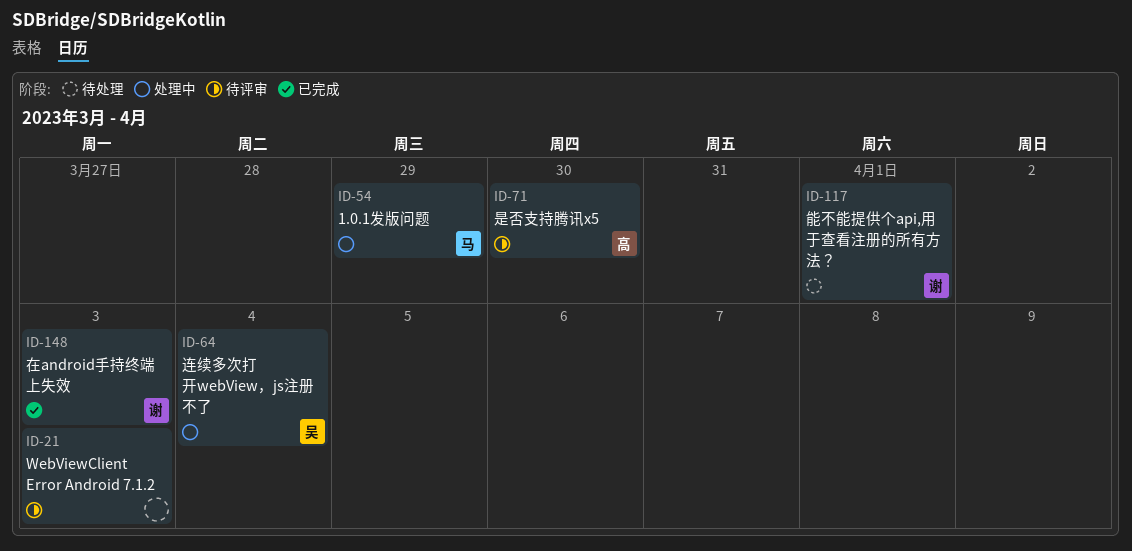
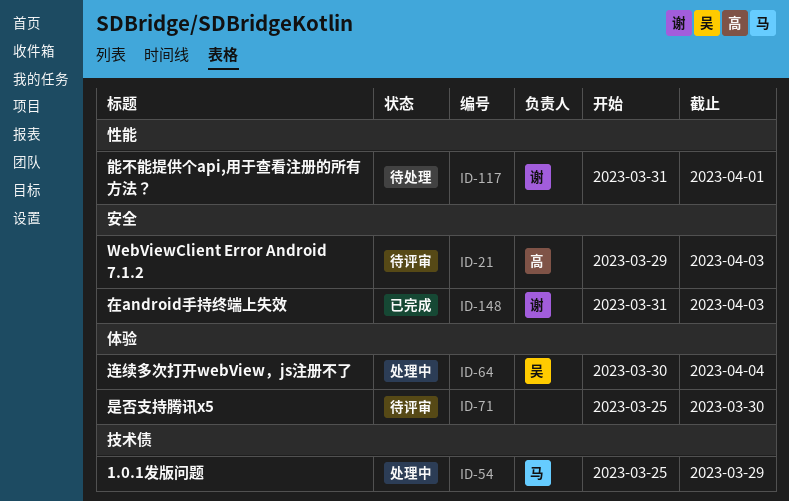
ID-21, owner: none -> 高
ID-71, owner: 高 -> none

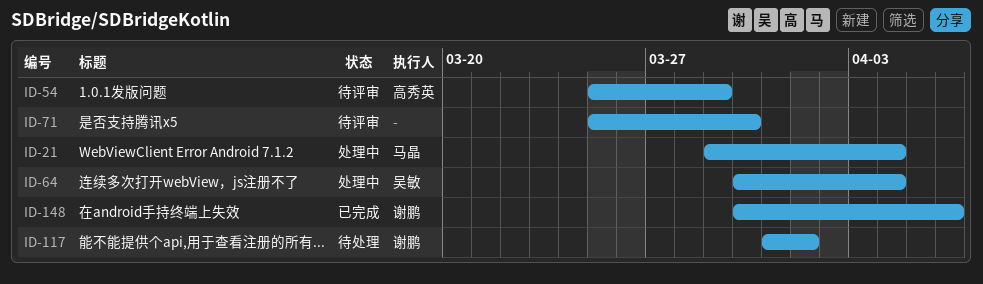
ID-21, status: 待评审 -> 处理中
ID-21, owner: 高秀英 -> 马晶
ID-21, due: Apr 3 -> Apr 4
ID-54, status: 处理中 -> 待评审
ID-54, owner: 马晶 -> 高秀英
ID-148, start: Mar 31 -> Mar 30
ID-148, due: Apr 3 -> Apr 6

